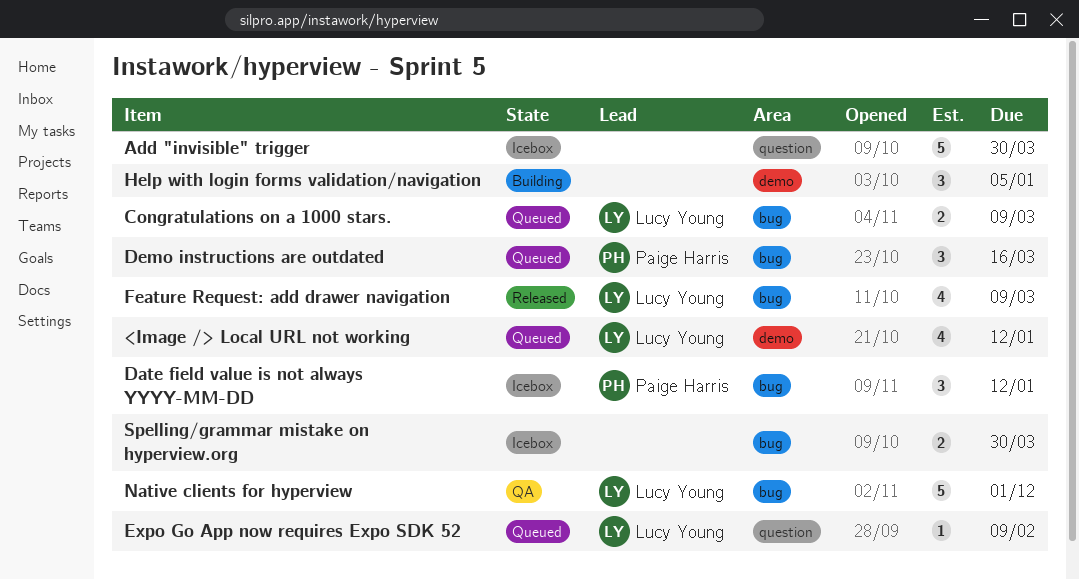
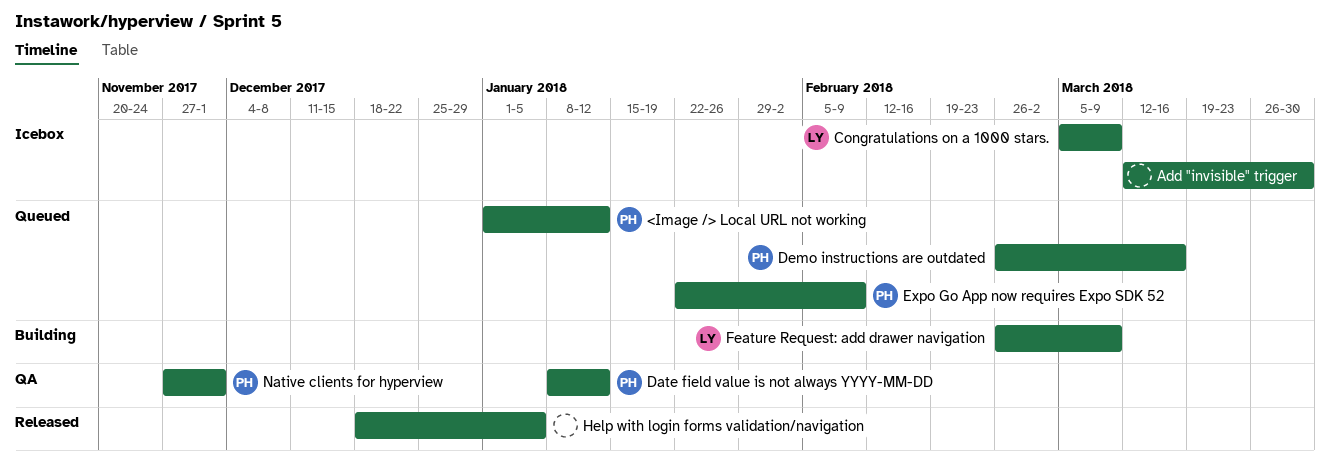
<Image /> Local URL not working, owner: Lucy Young -> Paige Harris
Congratulations on a 1000 stars., status: Queued -> Icebox
Date field value is not always YYYY-MM-DD, status: Icebox -> QA
Expo Go App now requires Expo SDK 52, owner: Lucy Young -> Paige Harris
Feature Request: add drawer navigation, status: Released -> Building
Help with login forms validation/navigation, status: Building -> Released
Native clients for hyperview, owner: Lucy Young -> Paige Harris
Spelling/grammar mistake on hyperview.org: present -> none

